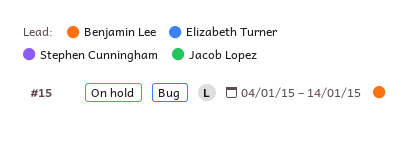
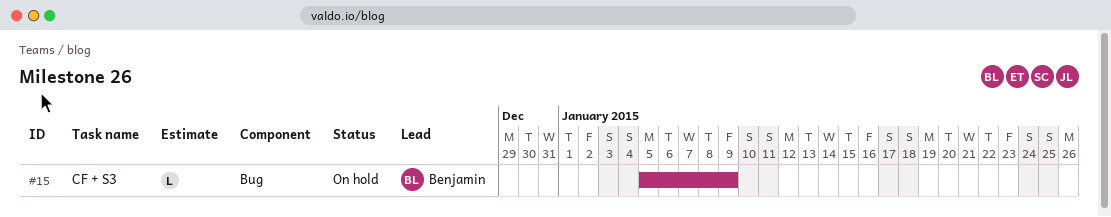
#15, start: Jan 4 -> Jan 5
#15, due: Jan 14 -> Jan 9

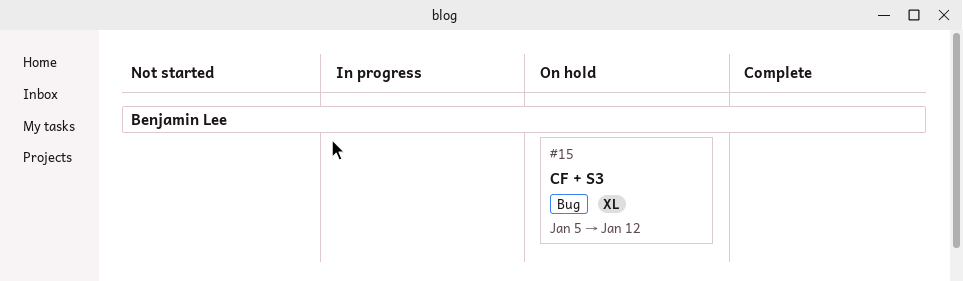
#15, estimate: L -> XL
#15, due: Jan 9 -> Jan 12

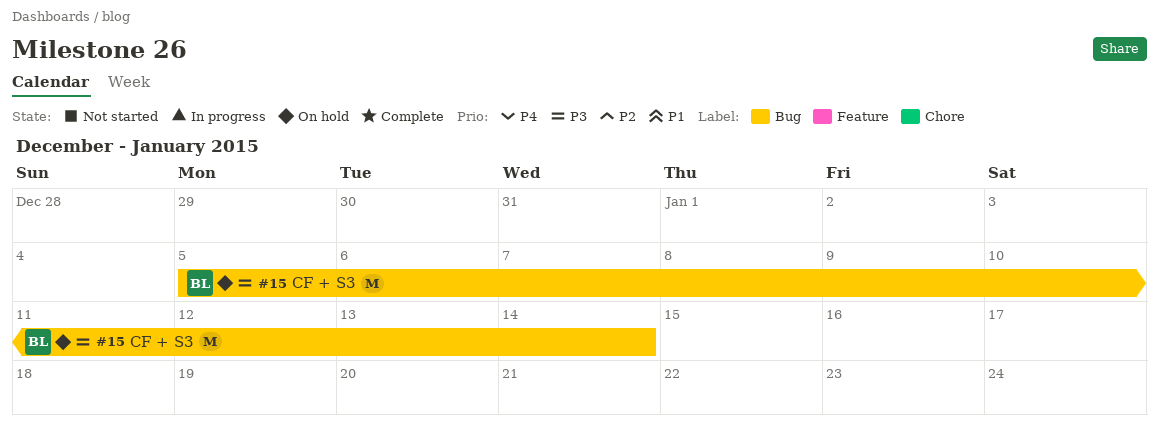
#15, estimate: XL -> M
#15, due: Jan 12 -> Jan 14

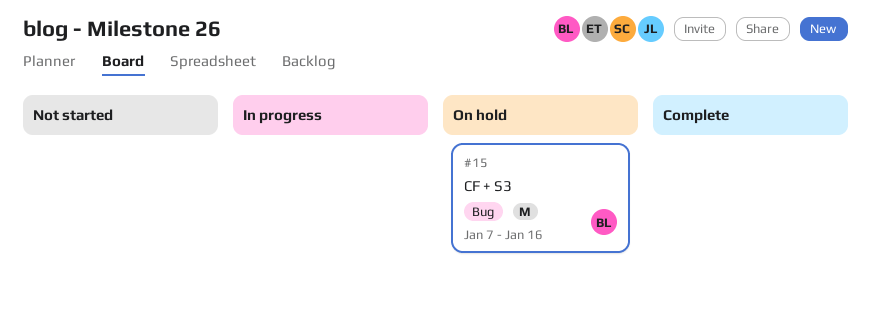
#15, start: Jan 5 -> Jan 7
#15, due: Jan 14 -> Jan 16

